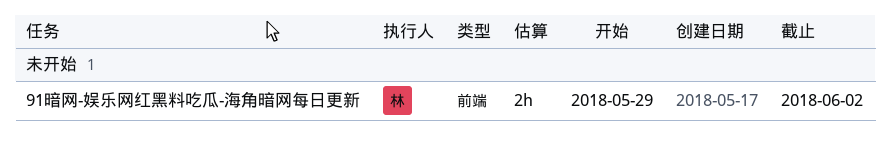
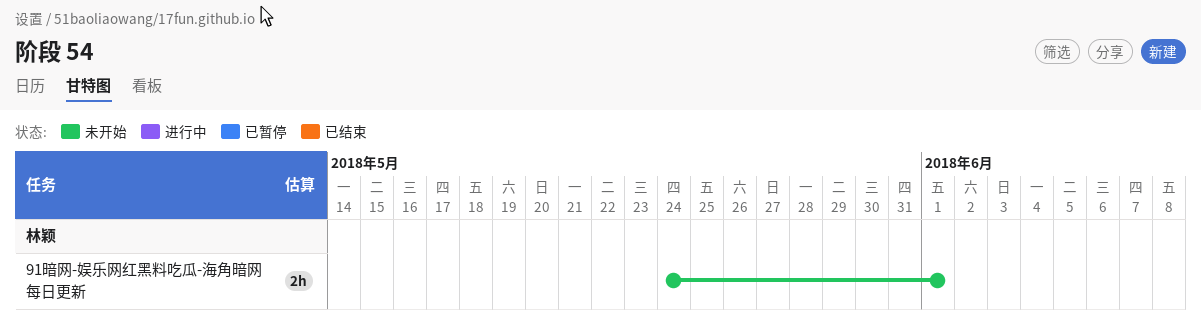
91暗网-娱乐网红黑料吃瓜-海角暗网每日更新, start: May 29 -> May 24
91暗网-娱乐网红黑料吃瓜-海角暗网每日更新, due: Jun 2 -> Jun 1

